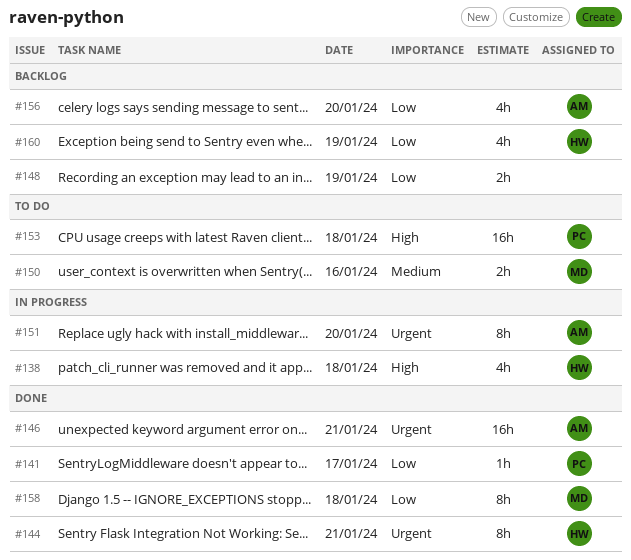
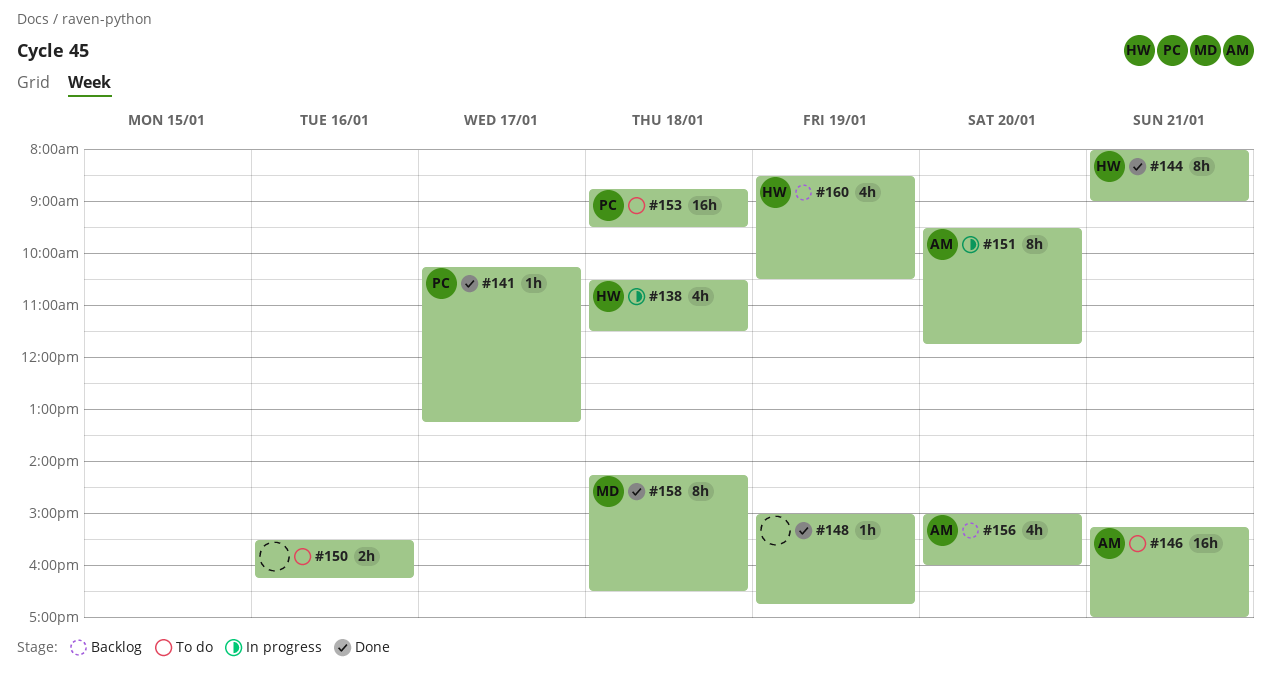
#146, status: Done -> To do
#148, status: Backlog -> Done
#148, estimate: 2h -> 1h
#150, owner: MD -> none

